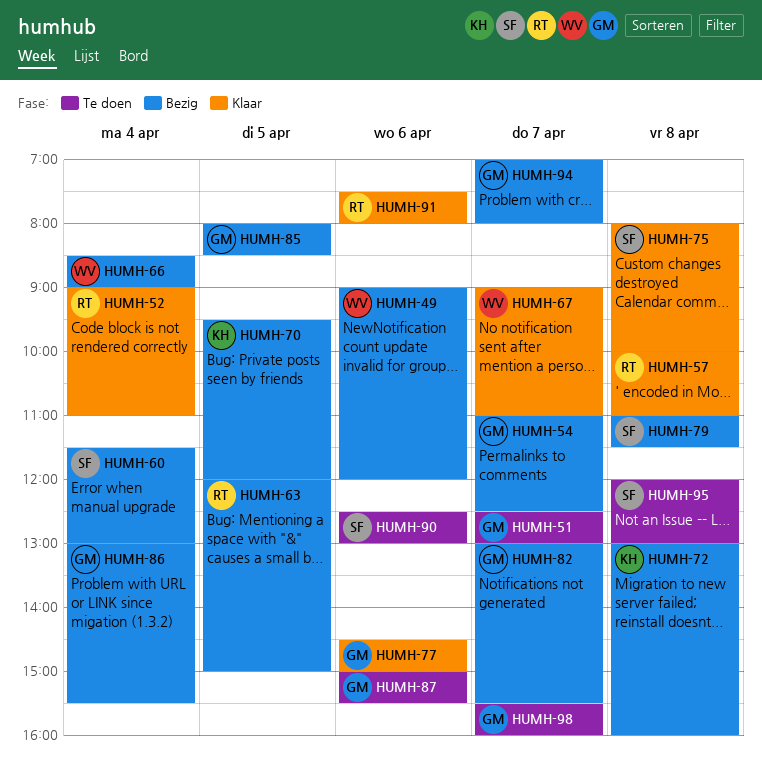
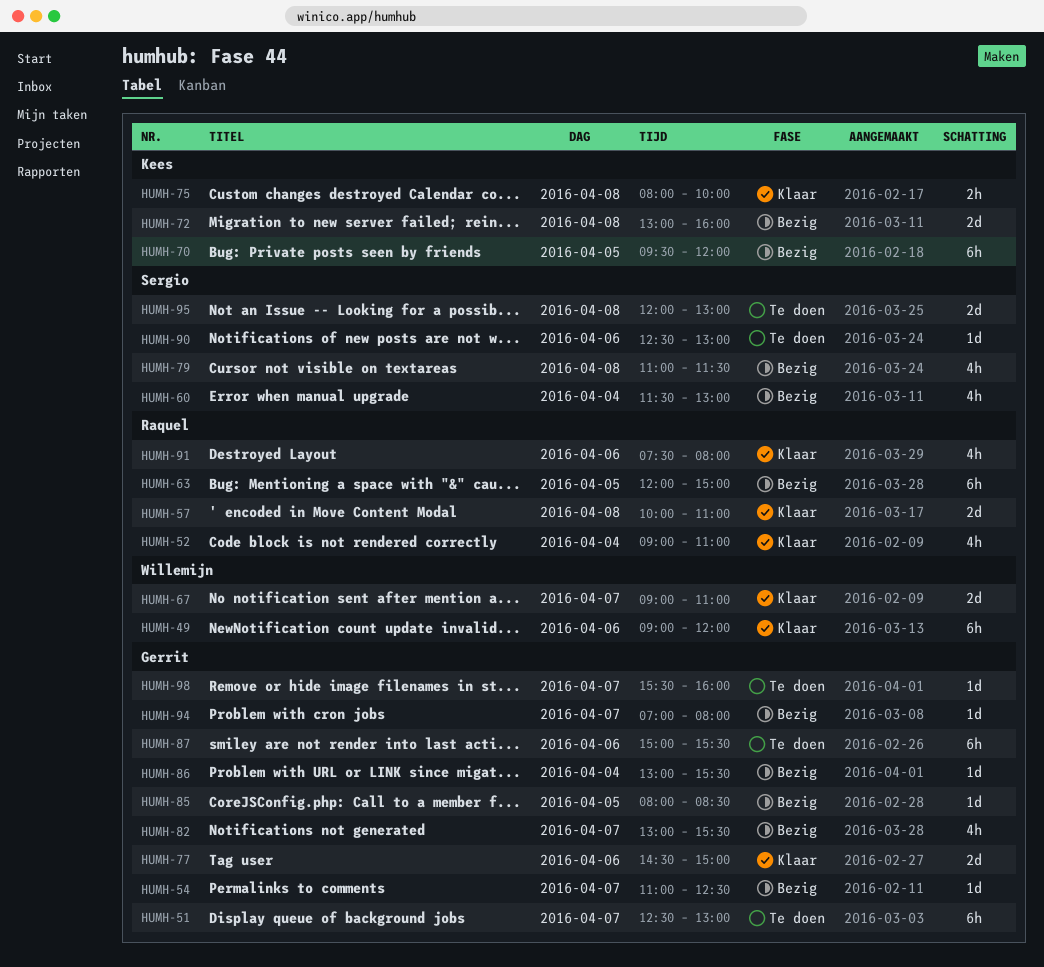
HUMH-49, status: Bezig -> Klaar
HUMH-66: present -> none
HUMH-75, owner: Sergio -> Kees

